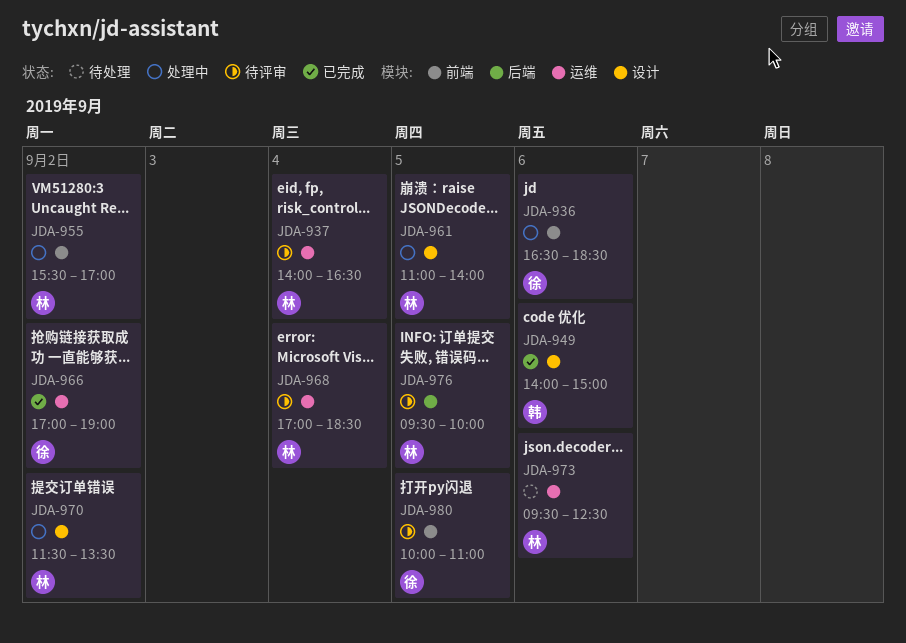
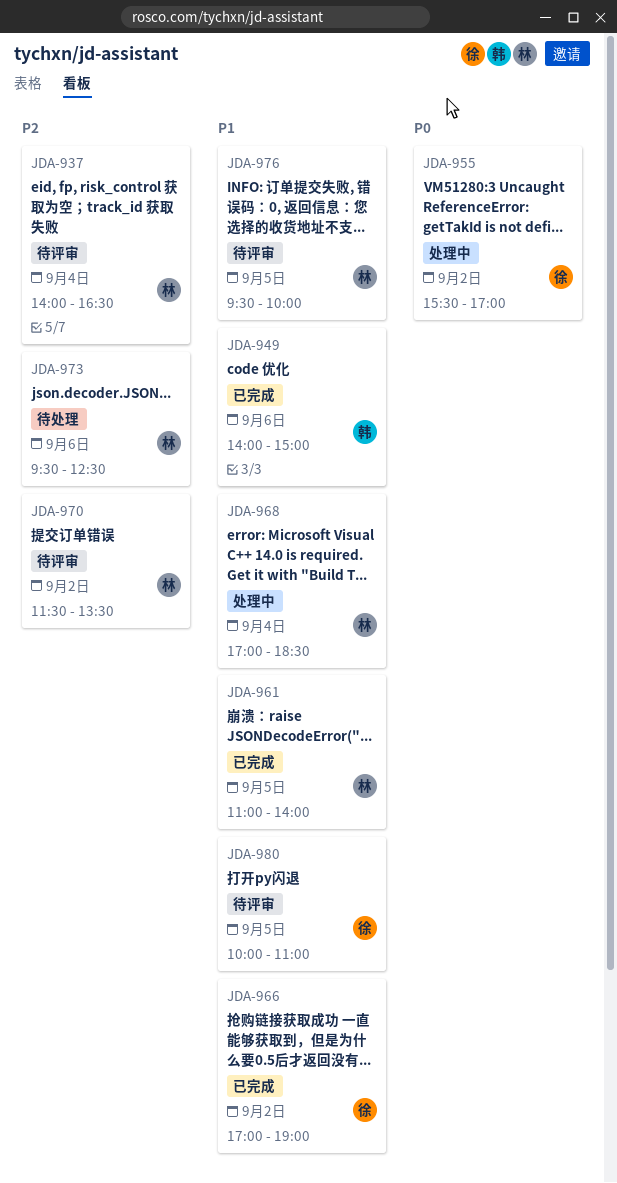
JDA-936: present -> none
JDA-955, owner: 林 -> 徐
JDA-961, status: 处理中 -> 已完成
JDA-968, status: 待评审 -> 处理中
JDA-970, status: 处理中 -> 待评审

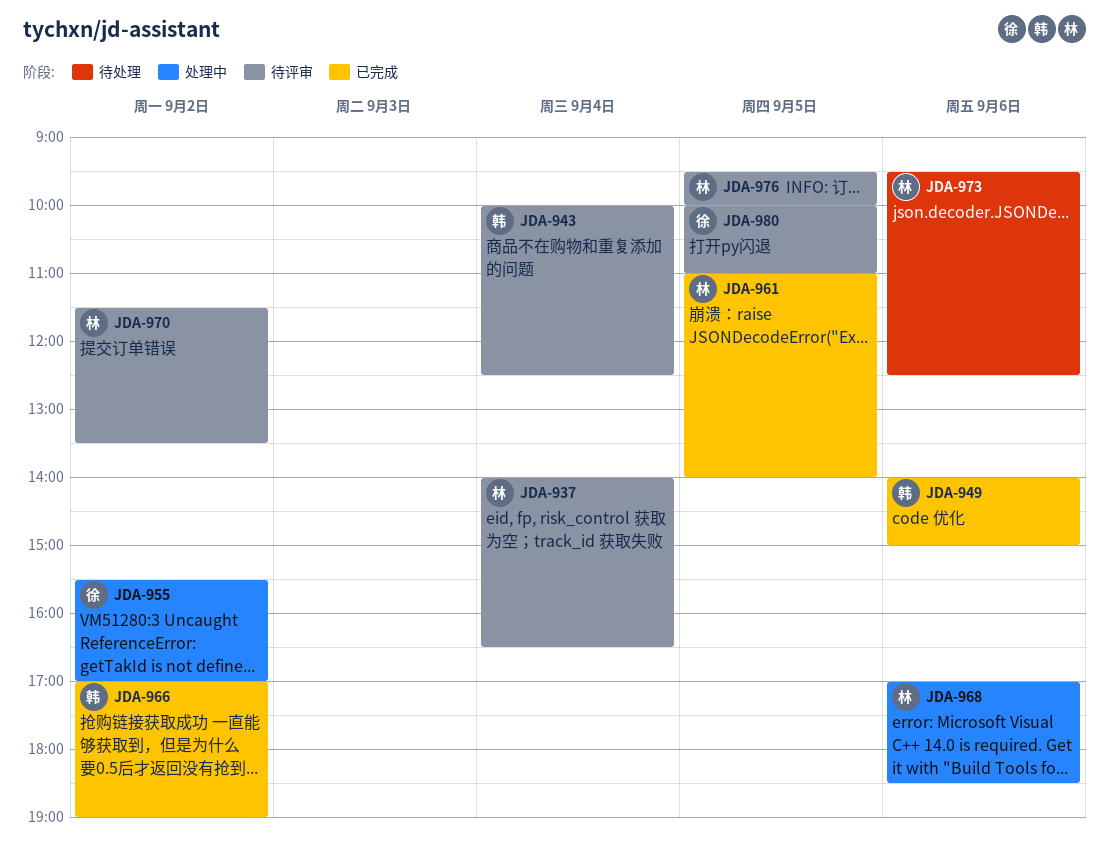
JDA-943: none -> present
JDA-966, owner: 徐 -> 韩
JDA-968, day: Sep 4 -> Sep 6

